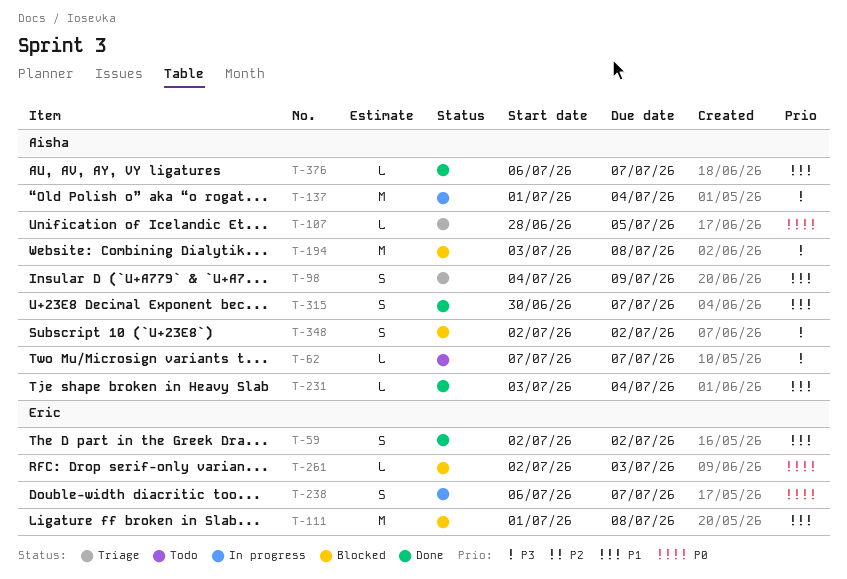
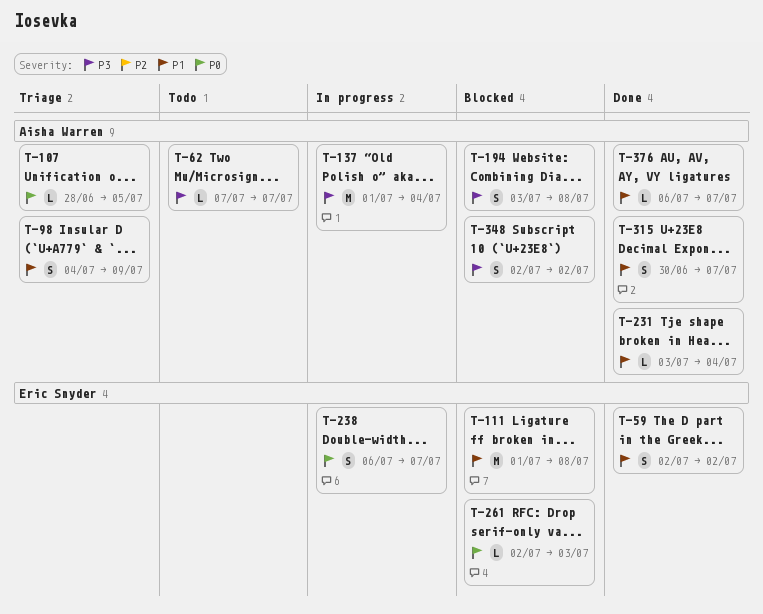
T-194, estimate: M -> S

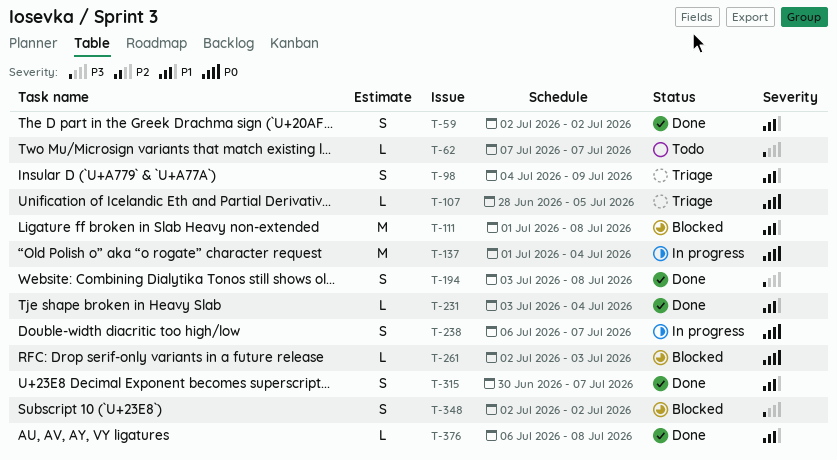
T-137, priority: P3 -> P0
T-194, status: Blocked -> Done
T-376, due: Jul 7 -> Jul 8

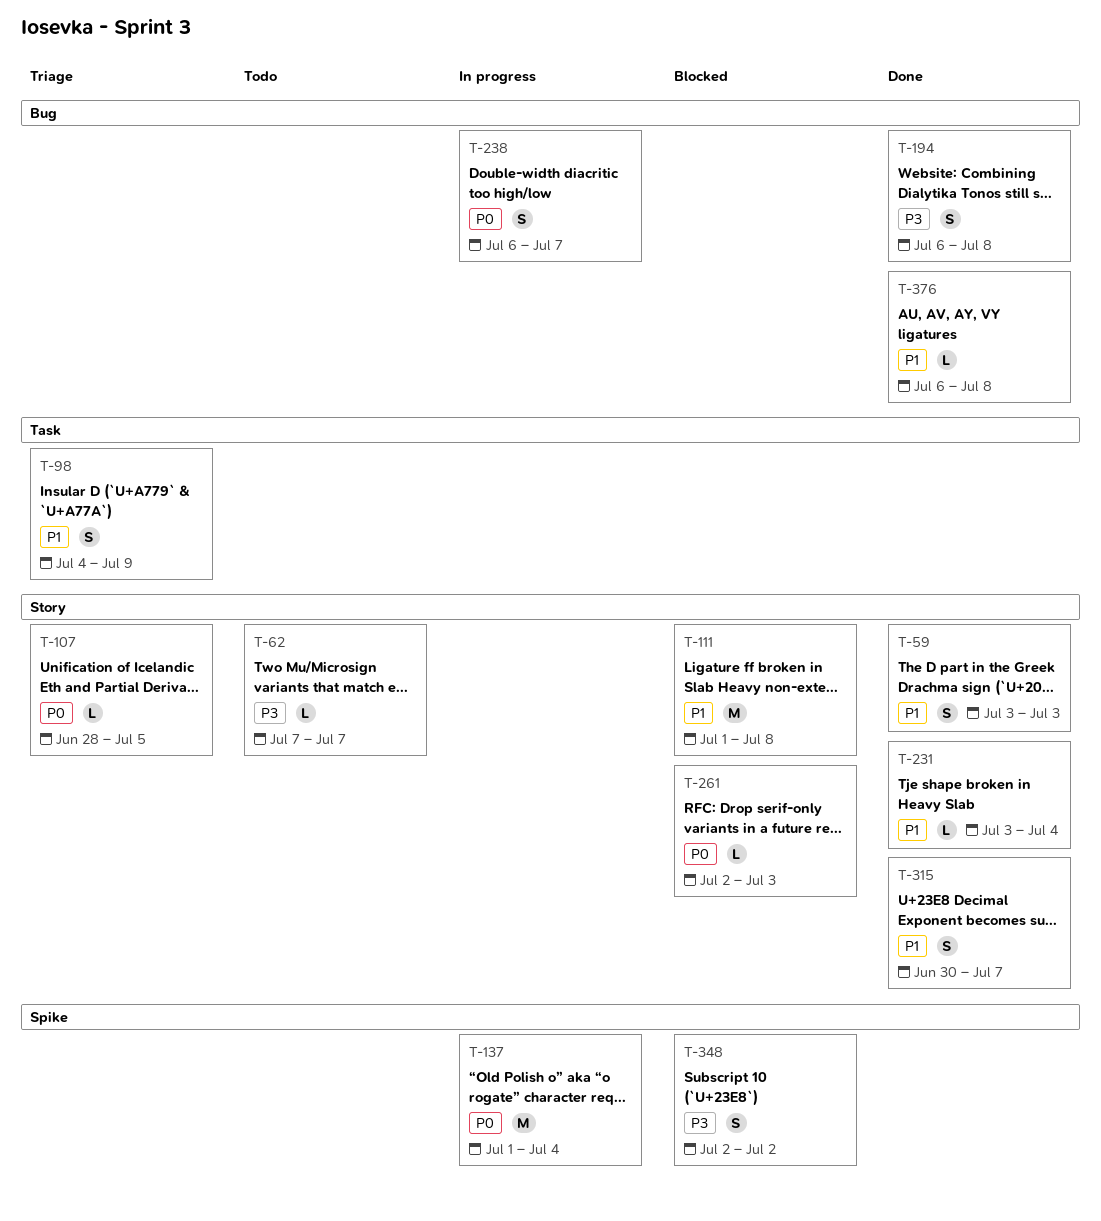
T-59, start: Jul 2 -> Jul 3
T-59, due: Jul 2 -> Jul 3
T-194, start: Jul 3 -> Jul 6

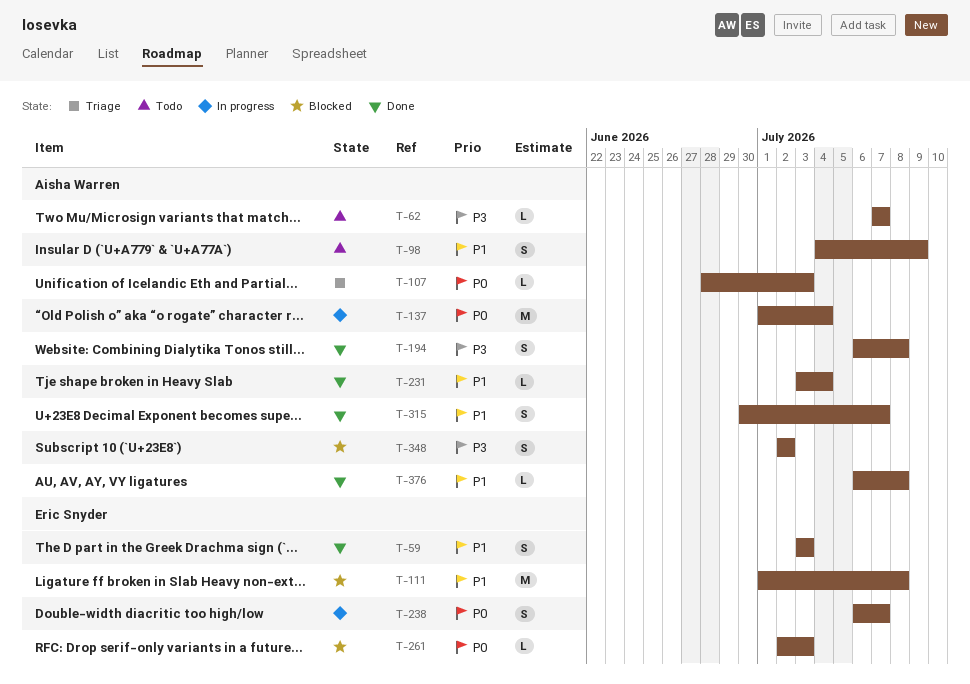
T-98, status: Triage -> Todo
T-107, due: Jul 5 -> Jul 3

